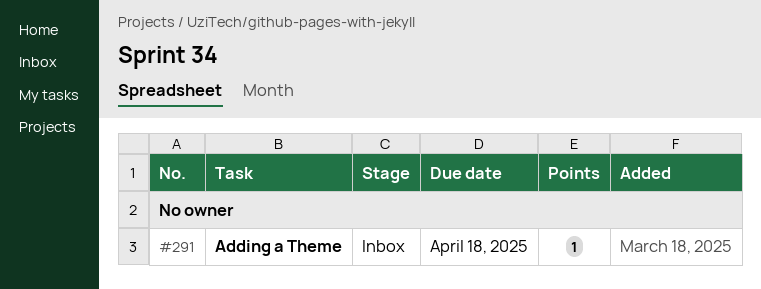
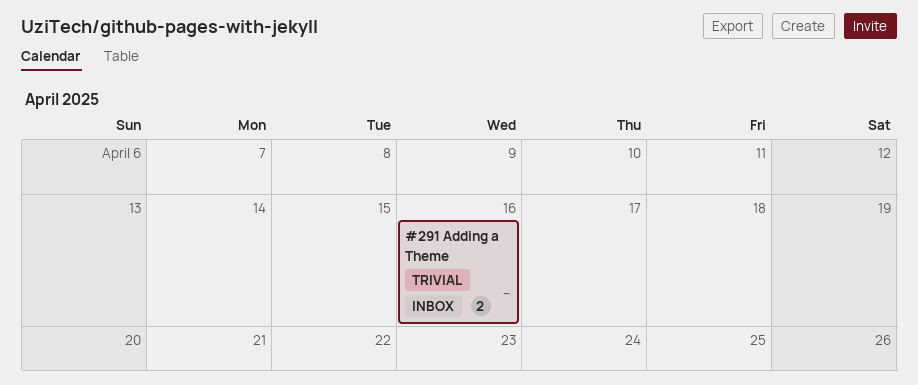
#291, estimate: 1 -> 2
#291, due: Apr 18 -> Apr 16

